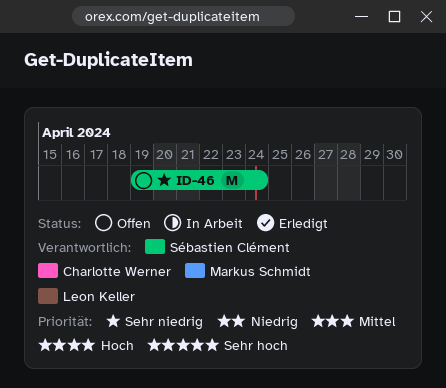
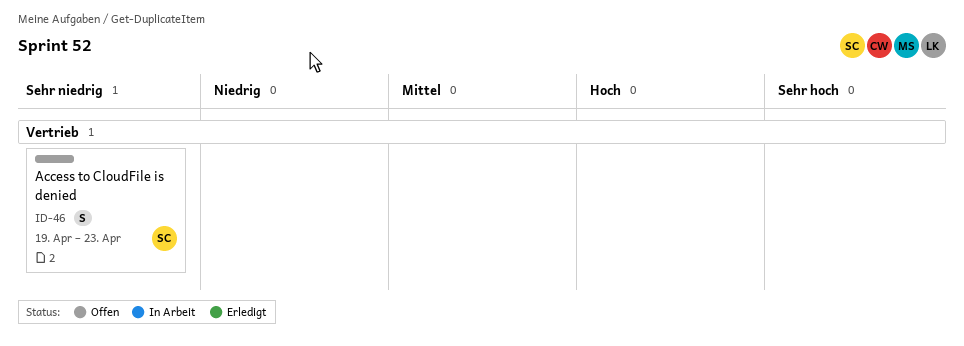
ID-46, estimate: M -> S
ID-46, due: Apr 24 -> Apr 23

